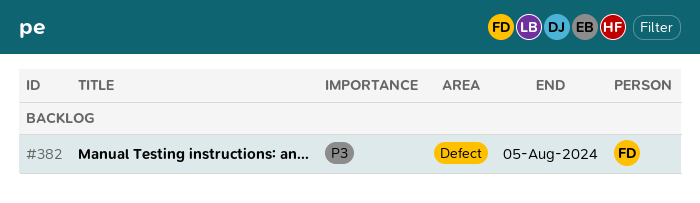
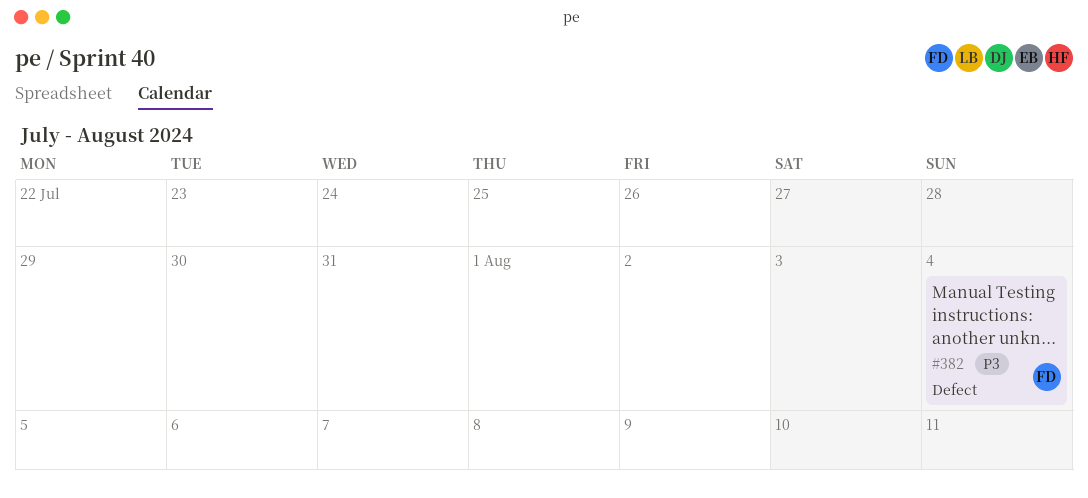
#382, due: Aug 5 -> Aug 4

